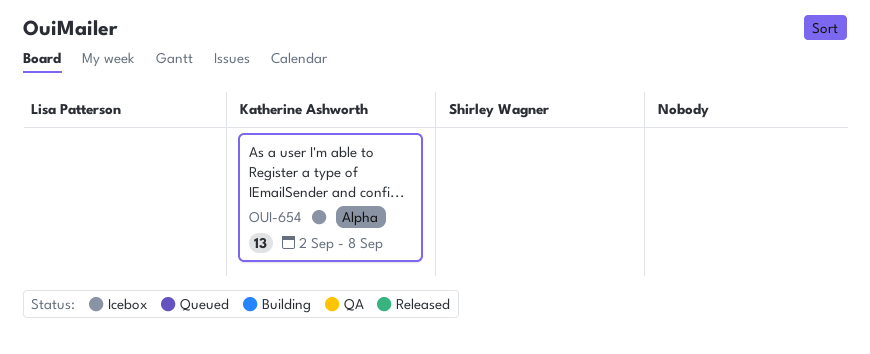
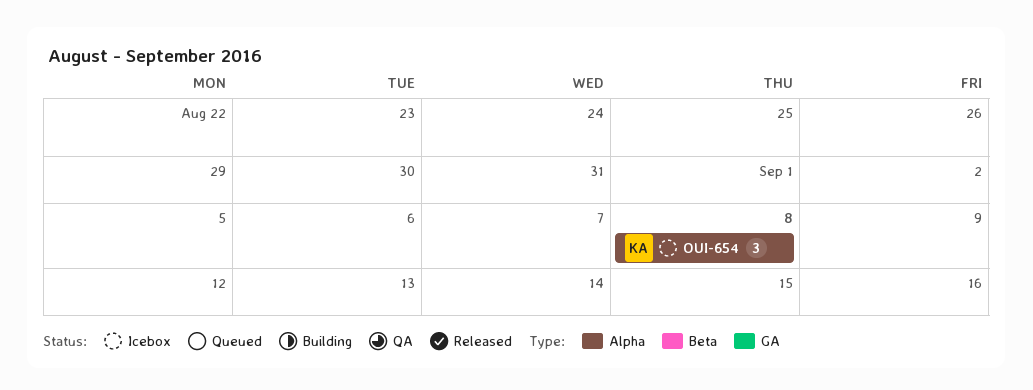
OUI-654, estimate: 13 -> 3
OUI-654, start: Sep 2 -> Sep 8

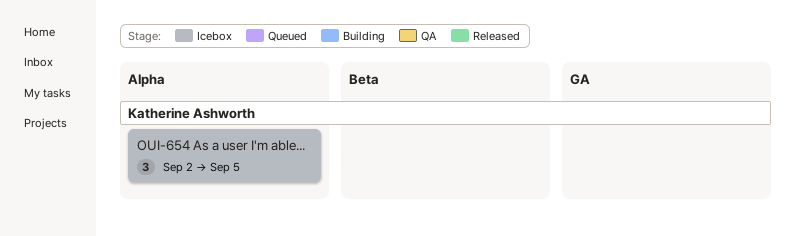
OUI-654, start: Sep 8 -> Sep 2
OUI-654, due: Sep 8 -> Sep 5

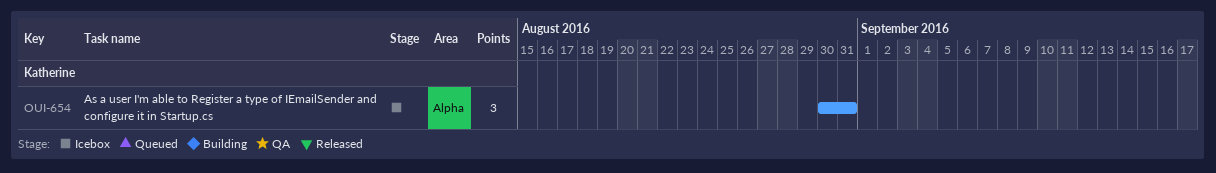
OUI-654, start: Sep 2 -> Aug 30
OUI-654, due: Sep 5 -> Aug 31

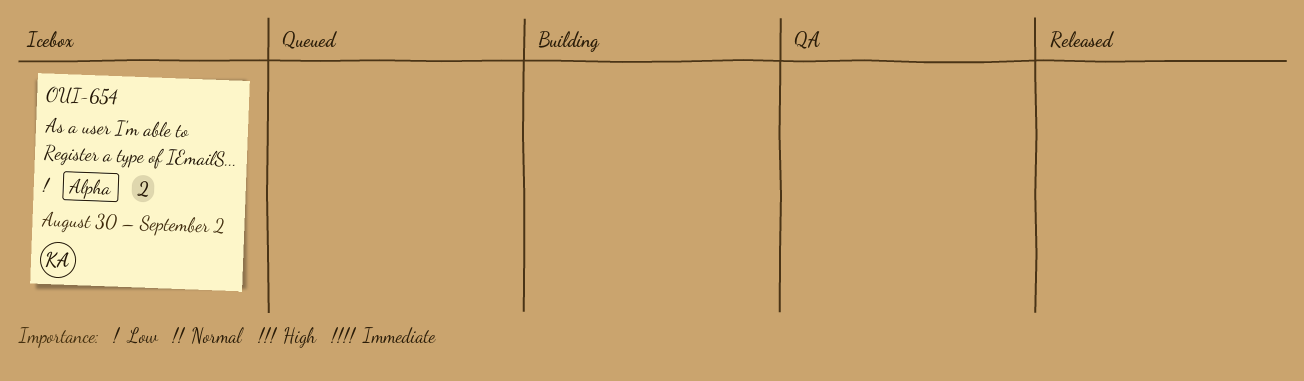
OUI-654, estimate: 3 -> 2
OUI-654, due: Aug 31 -> Sep 2

